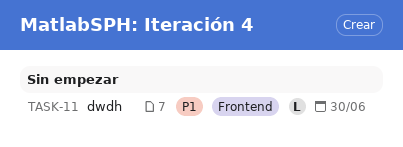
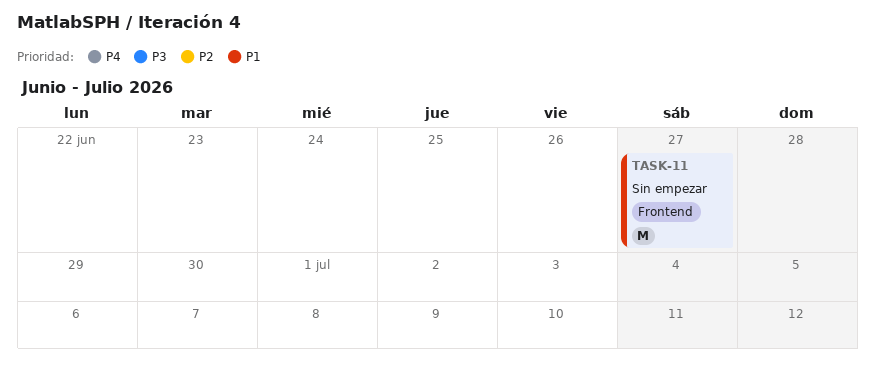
TASK-11, estimate: L -> M
TASK-11, due: Jun 30 -> Jun 27

